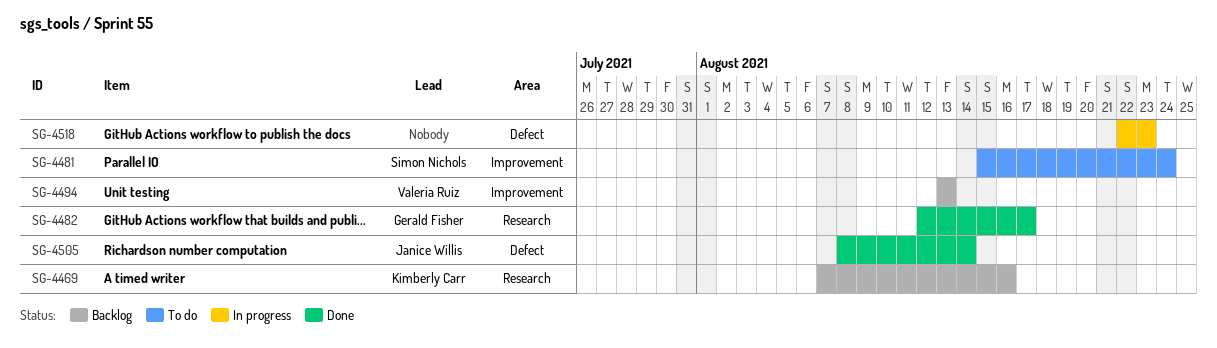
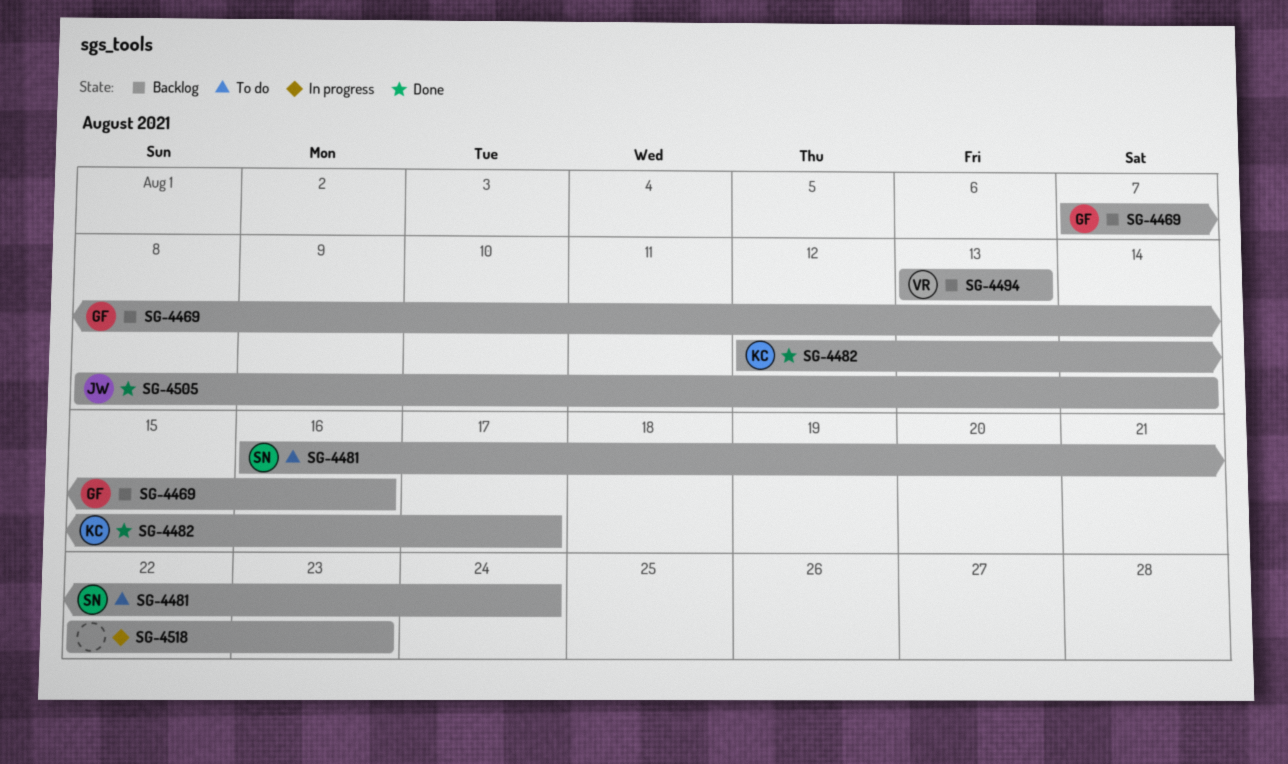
SG-4469, owner: Kimberly Carr -> Gerald Fisher
SG-4481, start: Aug 15 -> Aug 16
SG-4482, owner: Gerald Fisher -> Kimberly Carr

